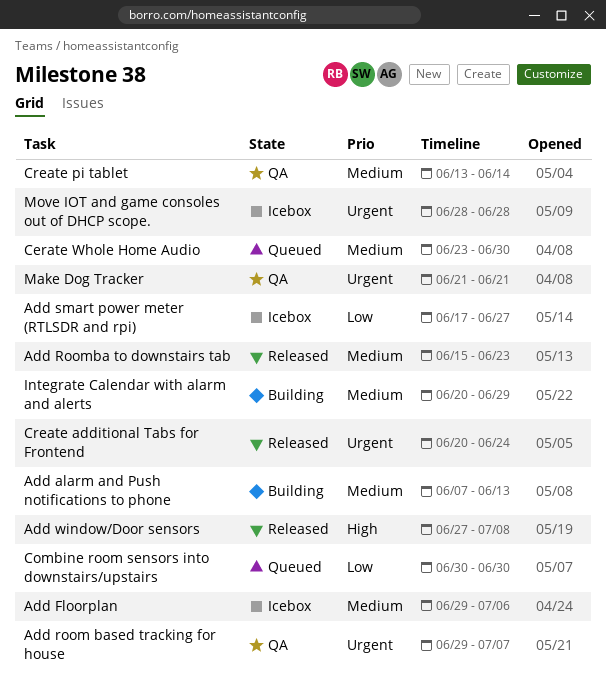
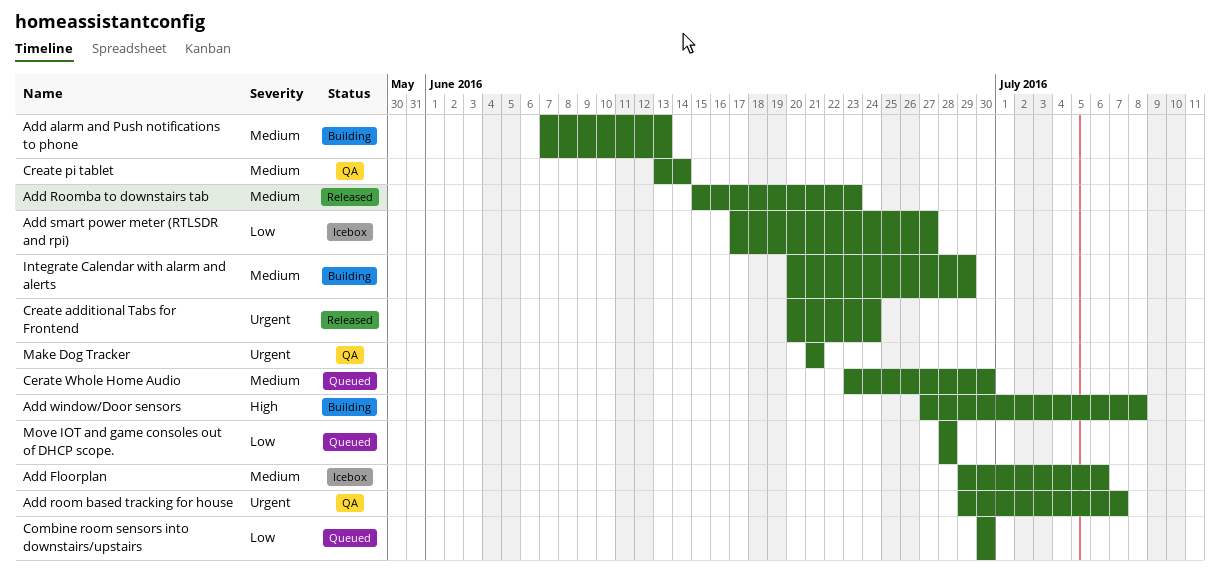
Add window/Door sensors, status: Released -> Building
Move IOT and game consoles out of DHCP scope., status: Icebox -> Queued
Move IOT and game consoles out of DHCP scope., priority: Urgent -> Low

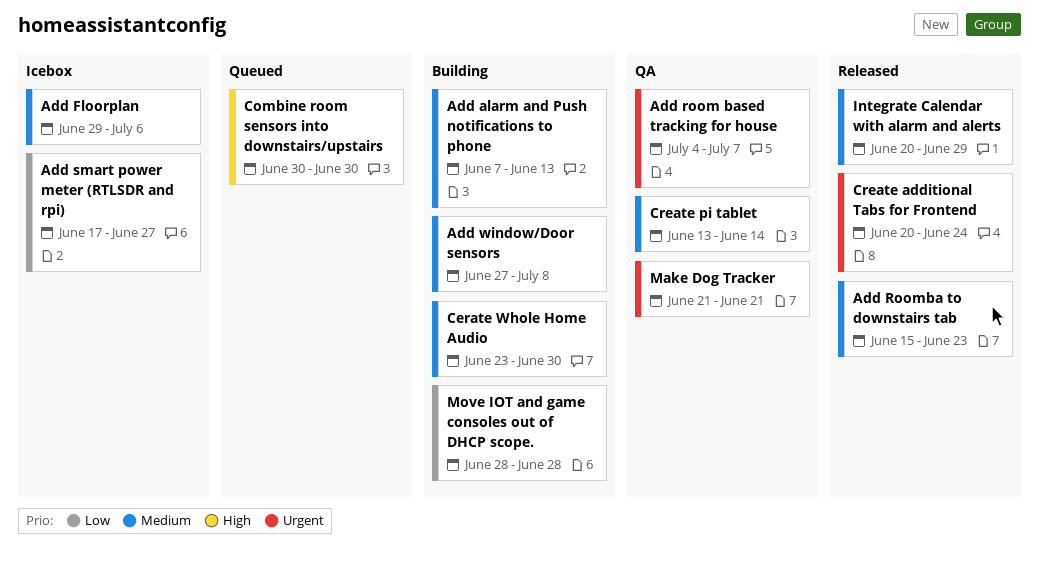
Add room based tracking for house, start: Jun 29 -> Jul 4
Add window/Door sensors, priority: High -> Medium
Cerate Whole Home Audio, status: Queued -> Building
Combine room sensors into downstairs/upstairs, priority: Low -> High
Integrate Calendar with alarm and alerts, status: Building -> Released
Move IOT and game consoles out of DHCP scope., status: Queued -> Building

